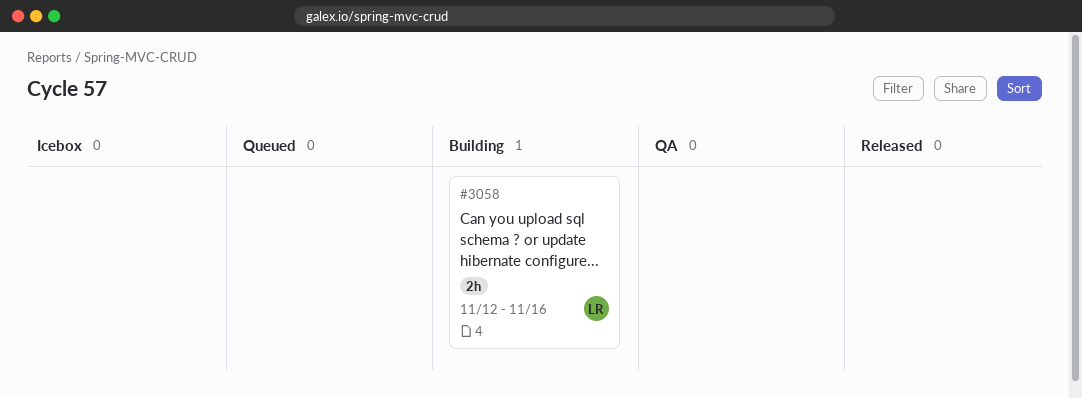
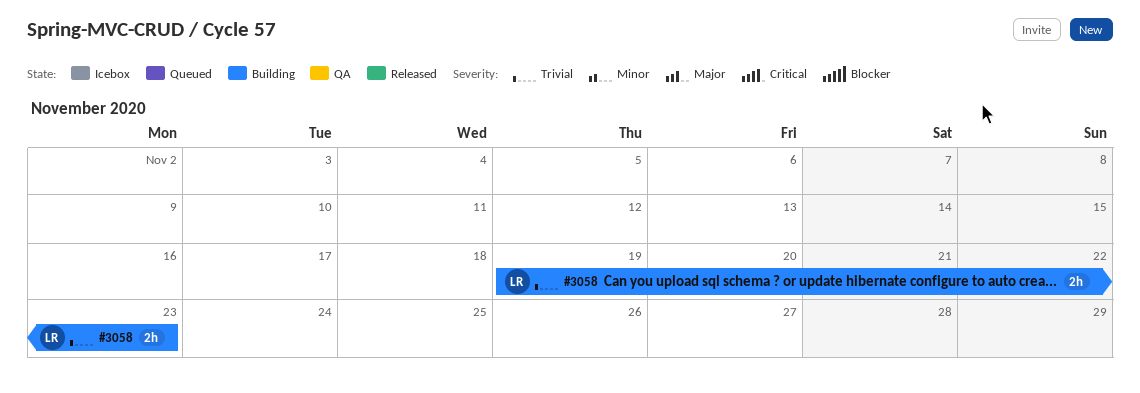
#3058, start: Nov 12 -> Nov 19
#3058, due: Nov 16 -> Nov 23

